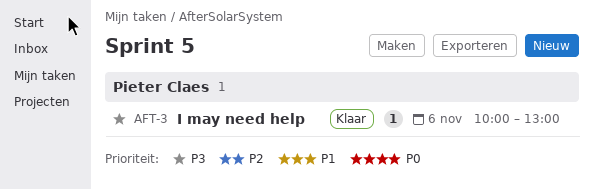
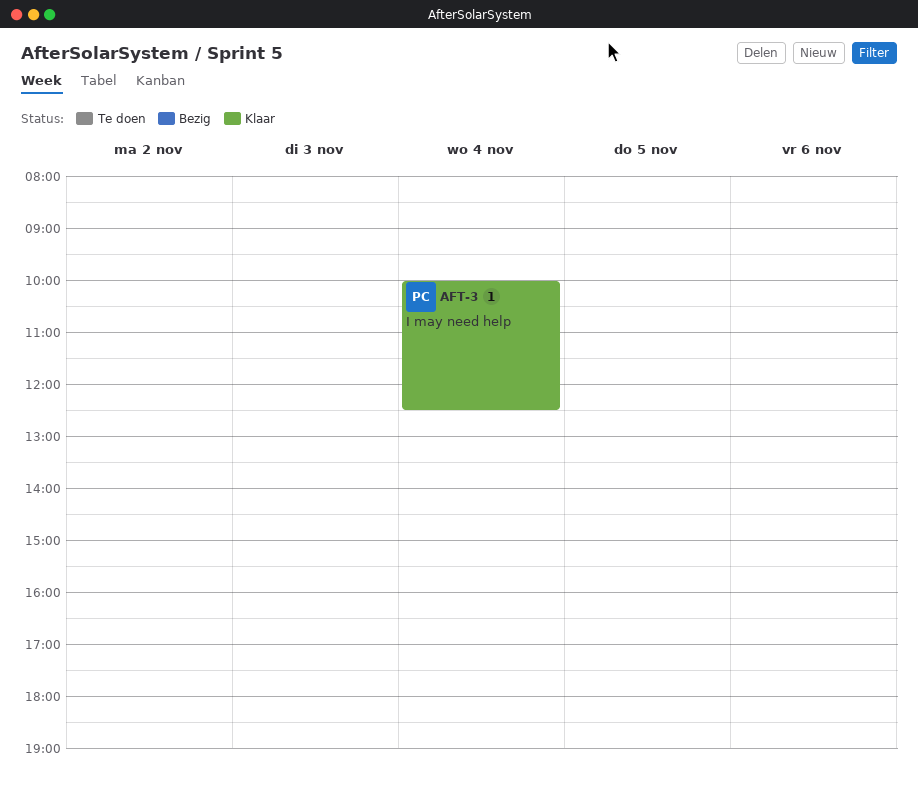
AFT-3, day: Nov 6 -> Nov 4
AFT-3, ends: 13:00 -> 12:30

